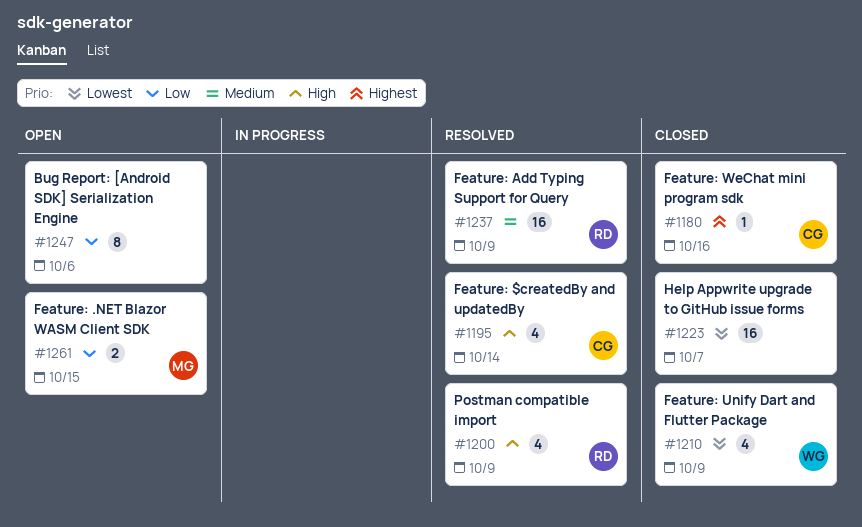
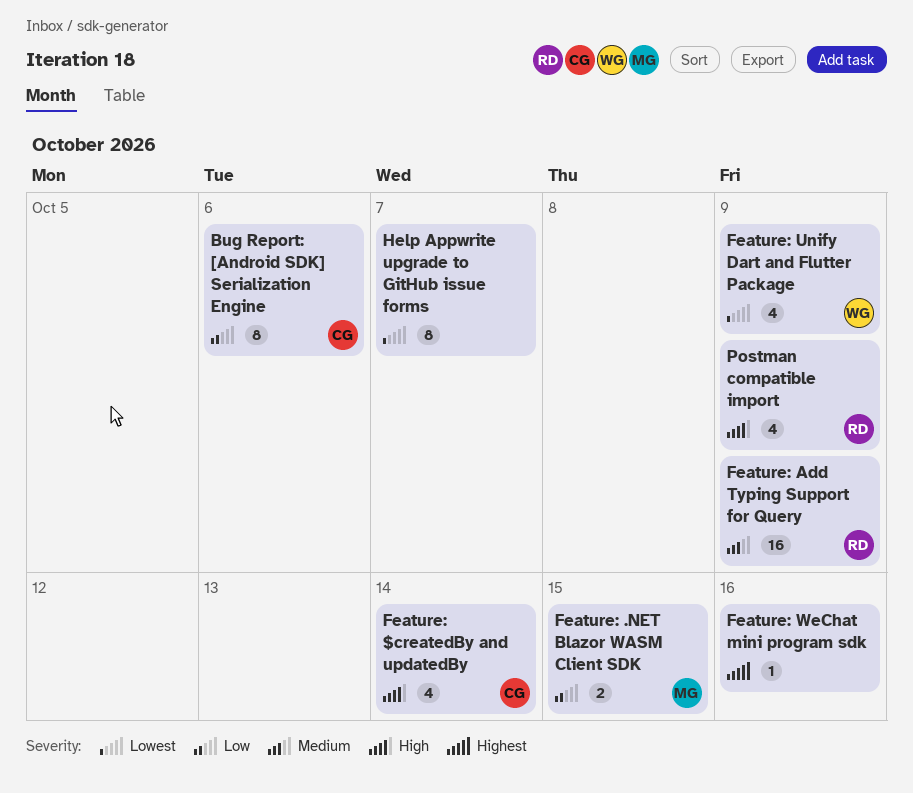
Bug Report: [Android SDK] Serialization Engine, owner: none -> CG
Feature: WeChat mini program sdk, owner: CG -> none
Help Appwrite upgrade to GitHub issue forms, estimate: 16 -> 8

